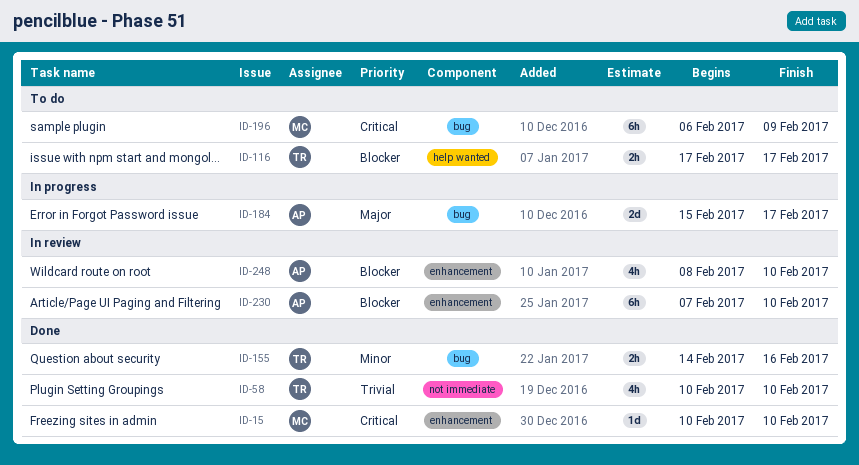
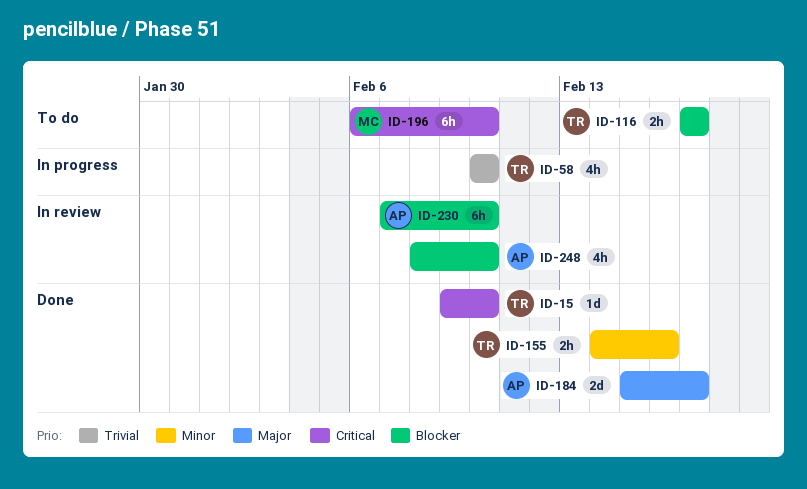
ID-15, owner: MC -> TR
ID-15, start: Feb 10 -> Feb 9
ID-58, status: Done -> In progress
ID-184, status: In progress -> Done
ID-196, due: Feb 9 -> Feb 10

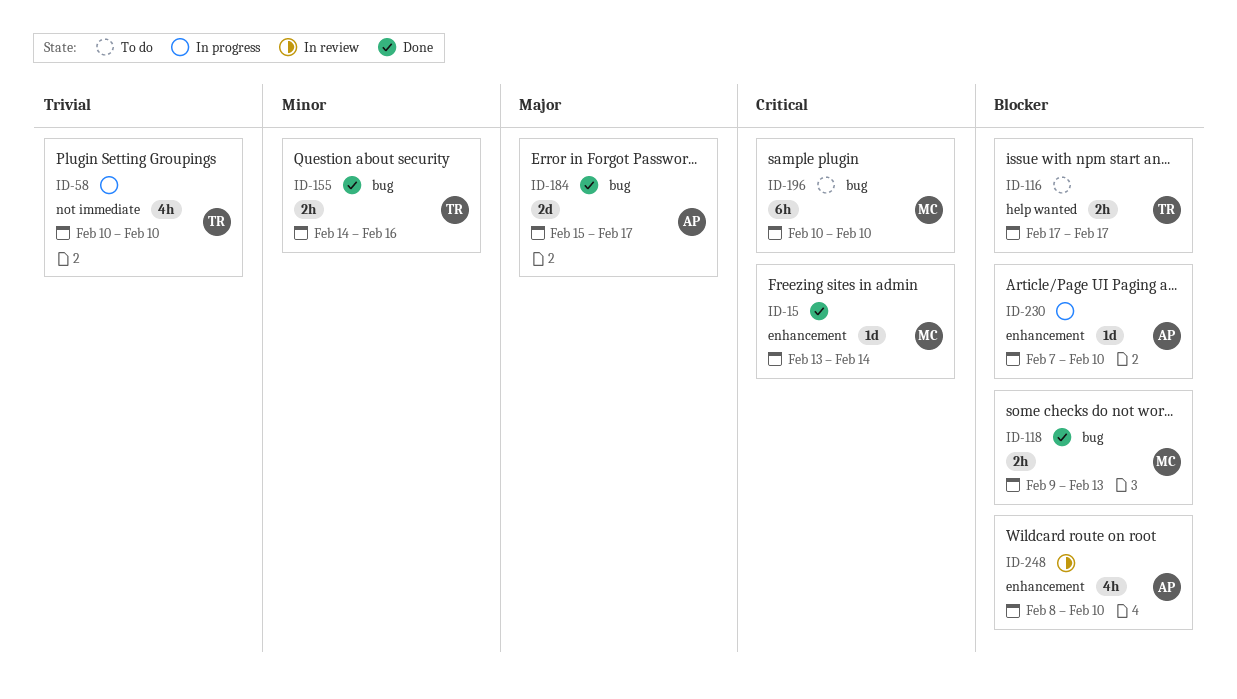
ID-15, owner: TR -> MC
ID-15, start: Feb 9 -> Feb 13
ID-15, due: Feb 10 -> Feb 14
ID-118: none -> present
ID-196, start: Feb 6 -> Feb 10
ID-230, status: In review -> In progress
ID-230, estimate: 6h -> 1d

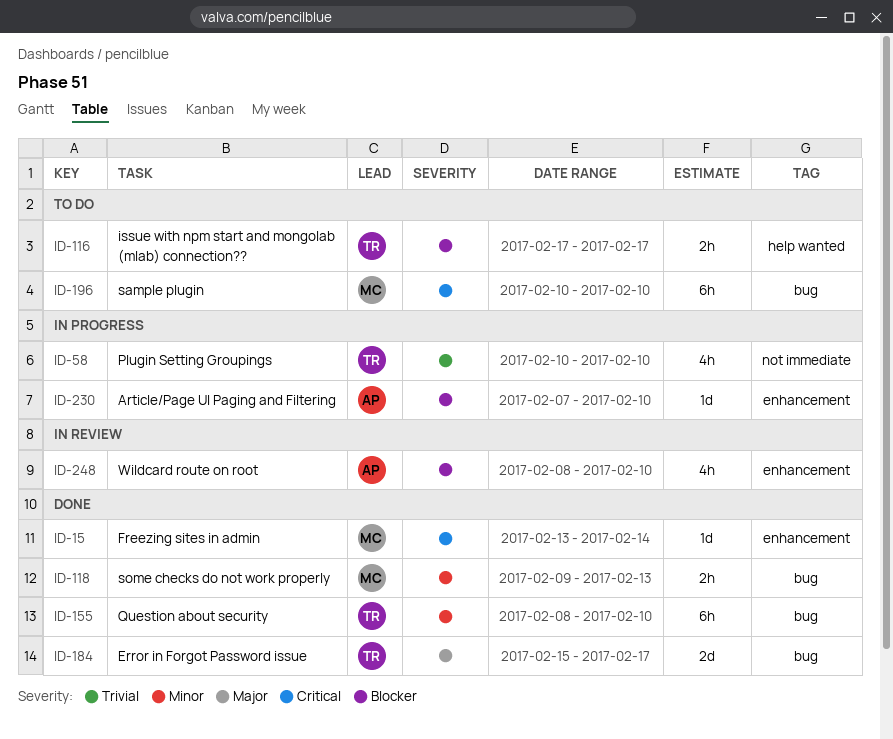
ID-118, priority: Blocker -> Minor
ID-155, estimate: 2h -> 6h
ID-155, start: Feb 14 -> Feb 8
ID-155, due: Feb 16 -> Feb 10
ID-184, owner: AP -> TR

